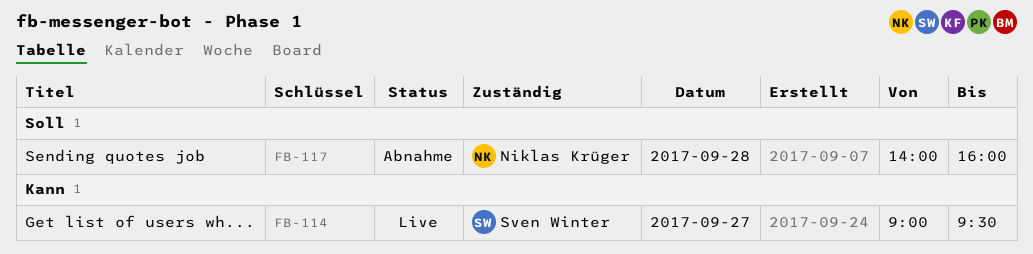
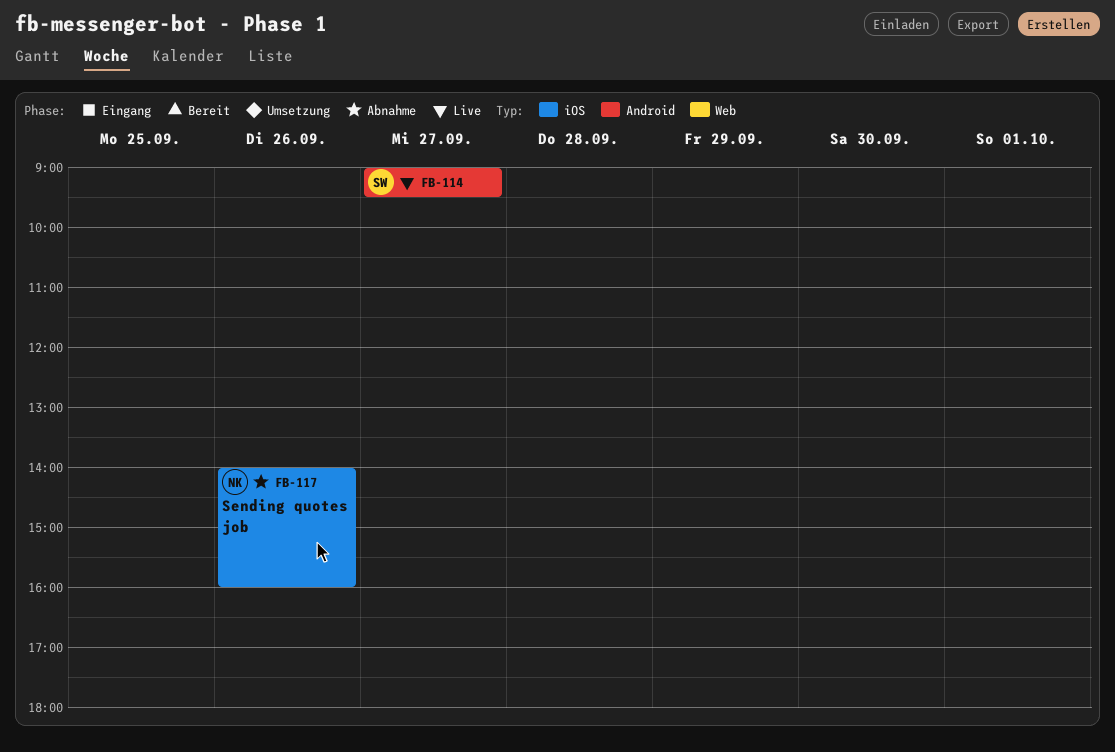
FB-117, day: Sep 28 -> Sep 26

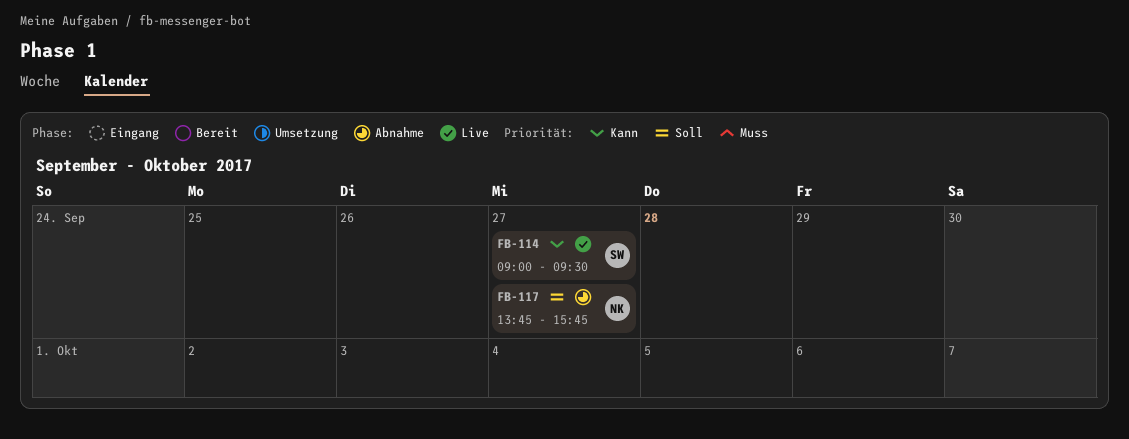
FB-117, day: Sep 26 -> Sep 27
FB-117, begins: 14:00 -> 13:45
FB-117, ends: 16:00 -> 15:45

